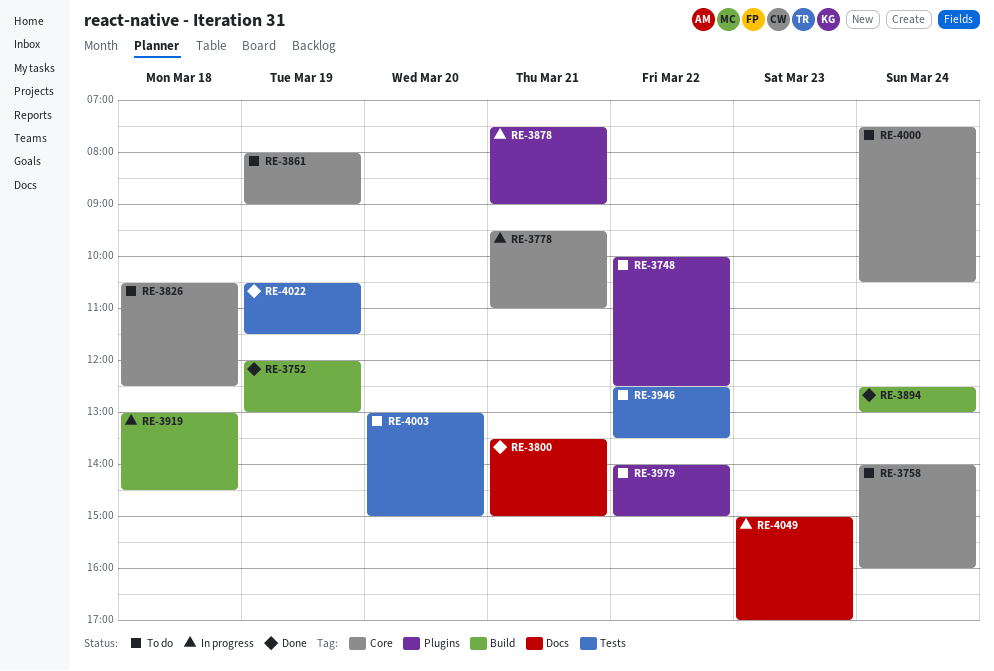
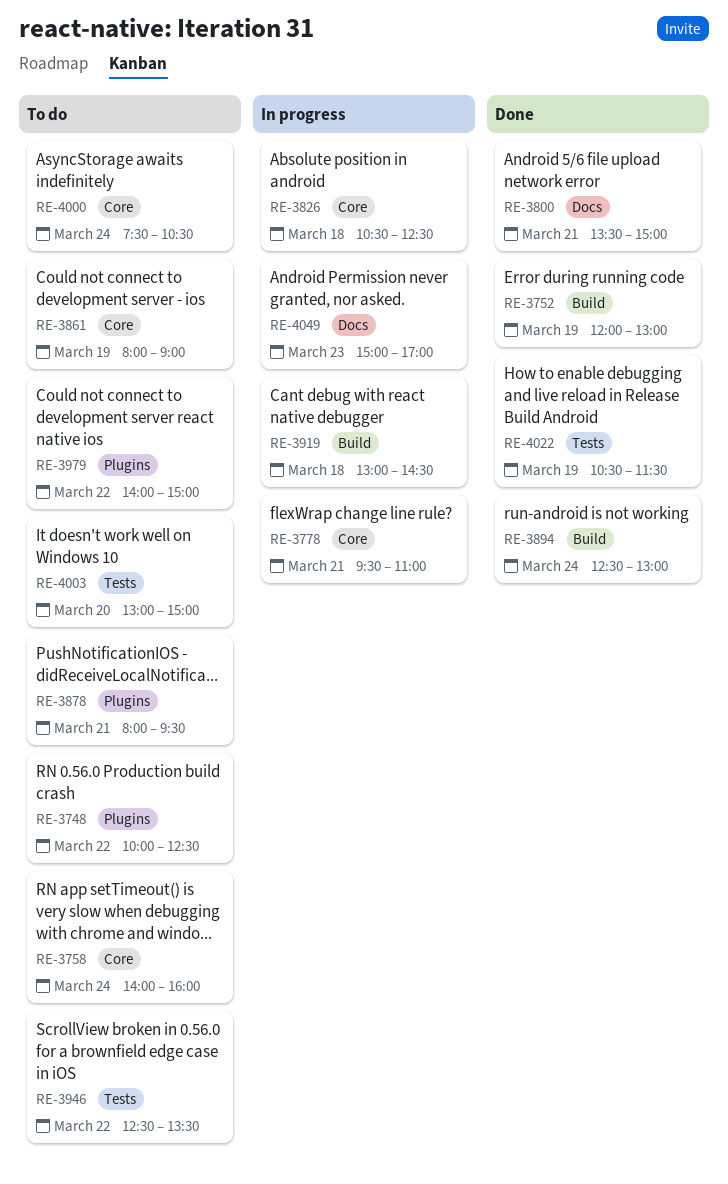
RE-3826, status: To do -> In progress
RE-3878, status: In progress -> To do
RE-3878, begins: 07:30 -> 08:00
RE-3878, ends: 09:00 -> 09:30

